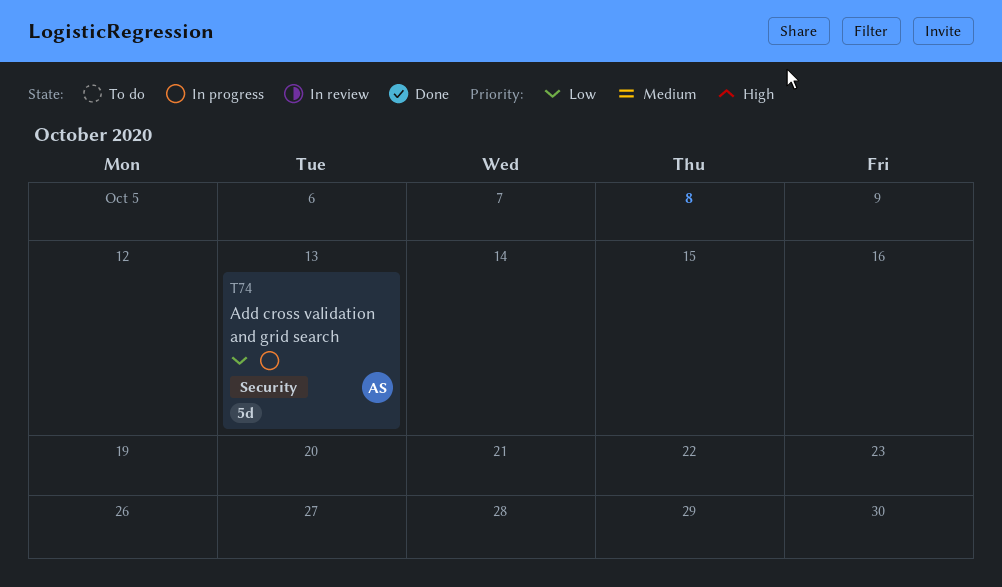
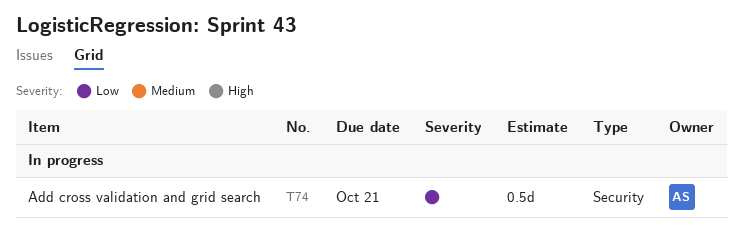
T74, estimate: 5d -> 0.5d
T74, due: Oct 13 -> Oct 21

